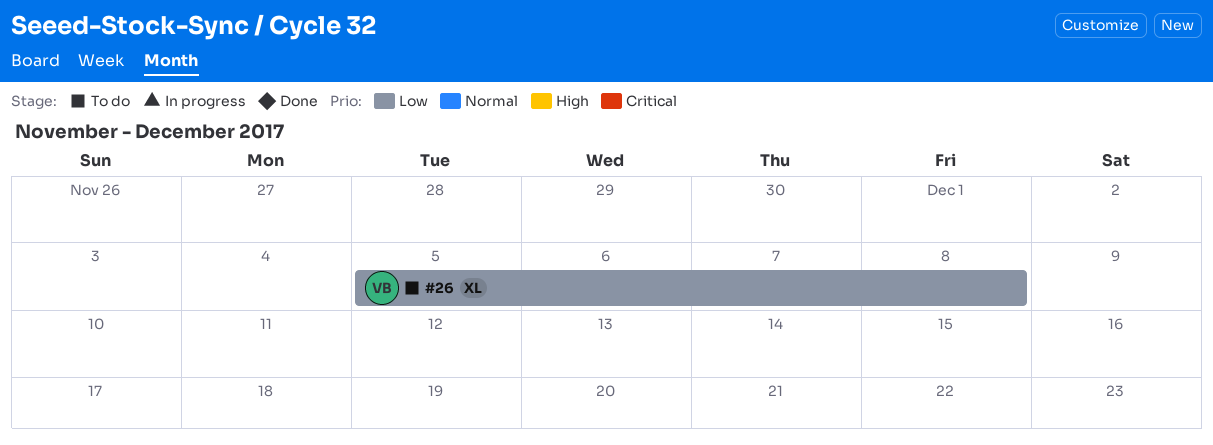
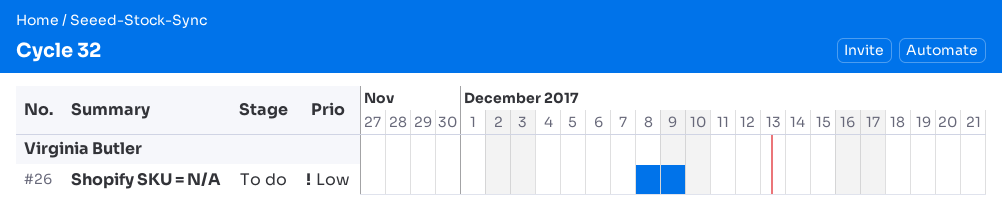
#26, start: Dec 5 -> Dec 8
#26, due: Dec 8 -> Dec 9

